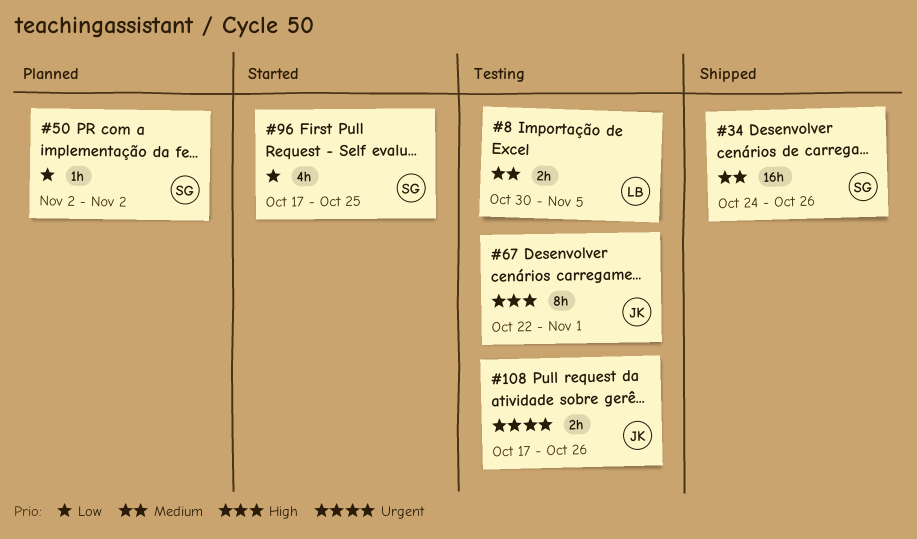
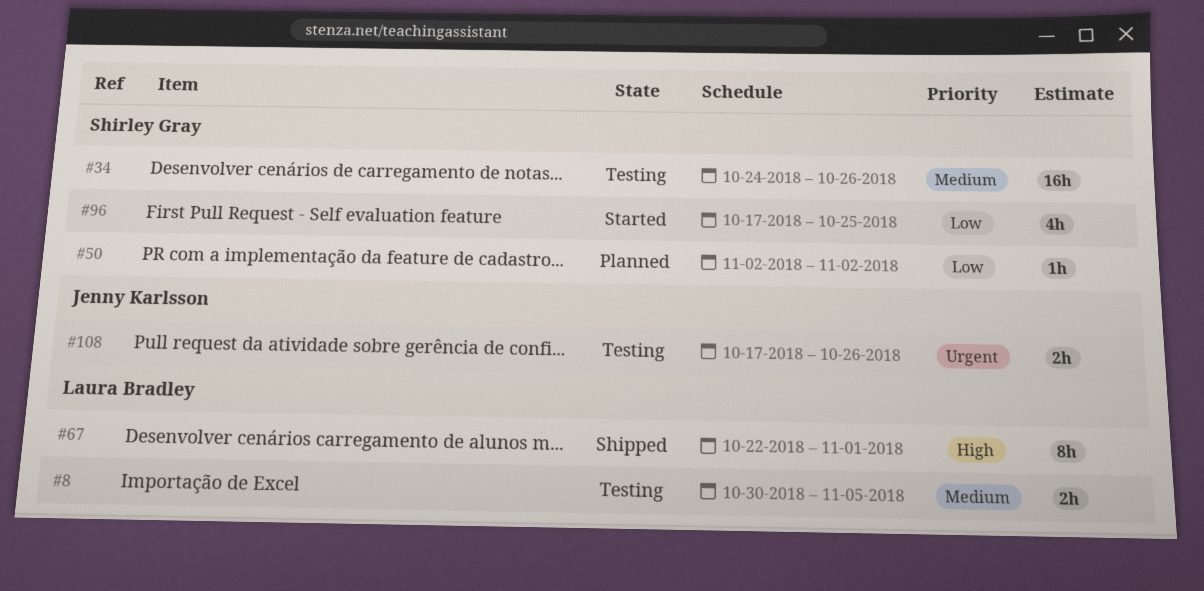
#34, status: Shipped -> Testing
#67, status: Testing -> Shipped
#67, owner: Jenny Karlsson -> Laura Bradley

